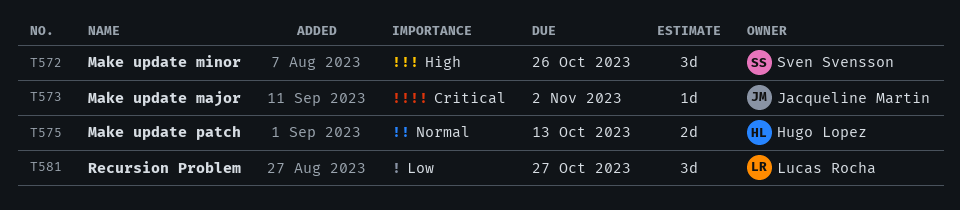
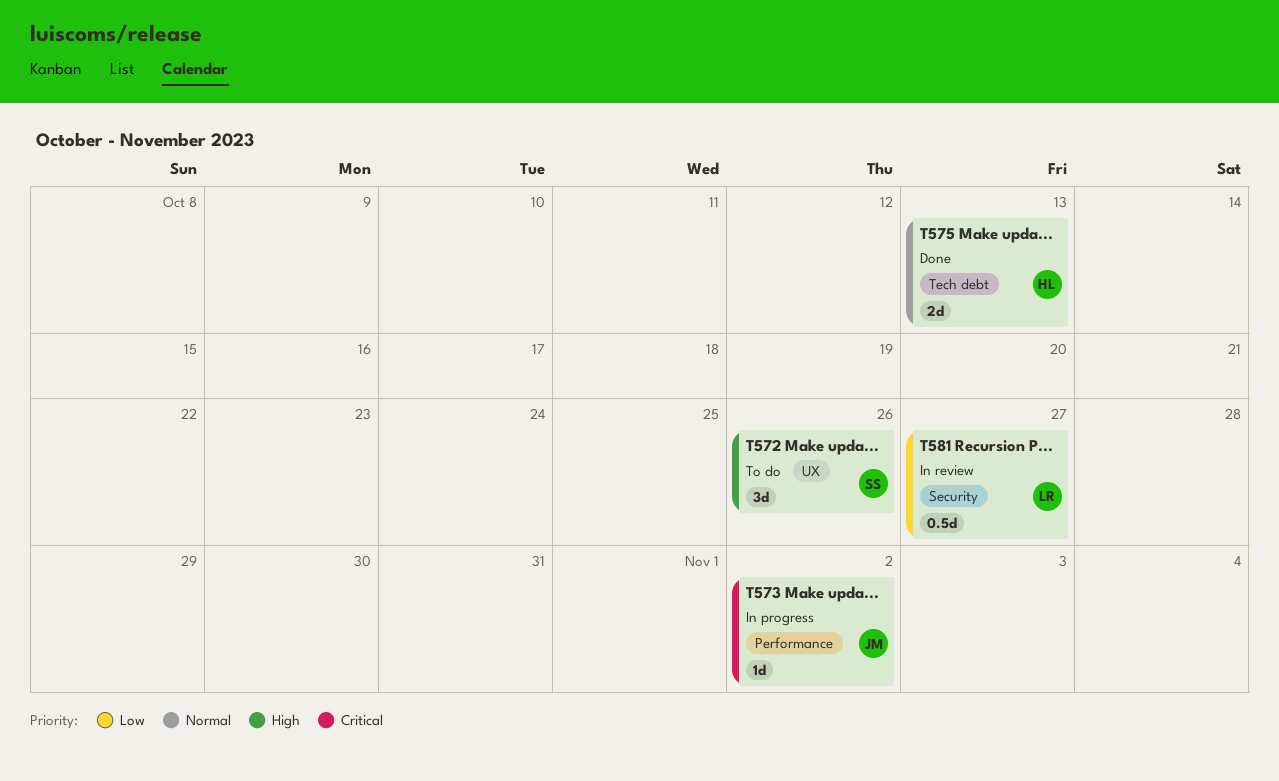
T581, estimate: 3d -> 0.5d

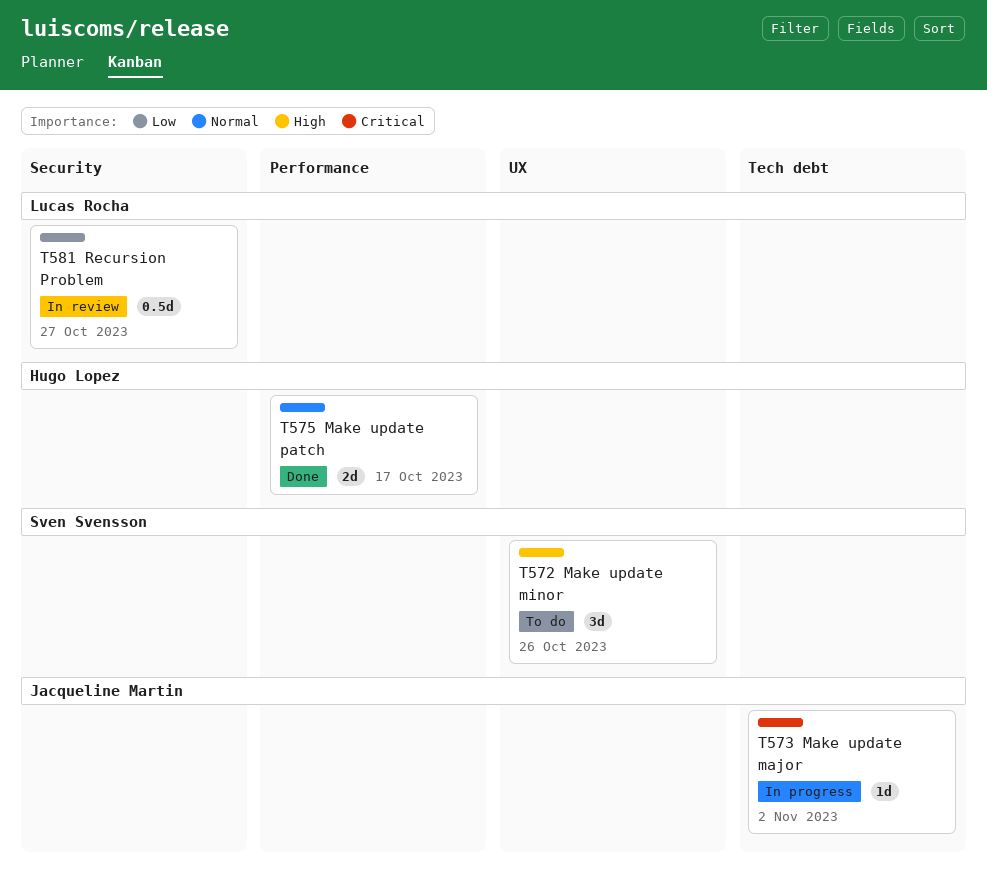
T573, label: Performance -> Tech debt
T575, label: Tech debt -> Performance
T575, due: Oct 13 -> Oct 17

